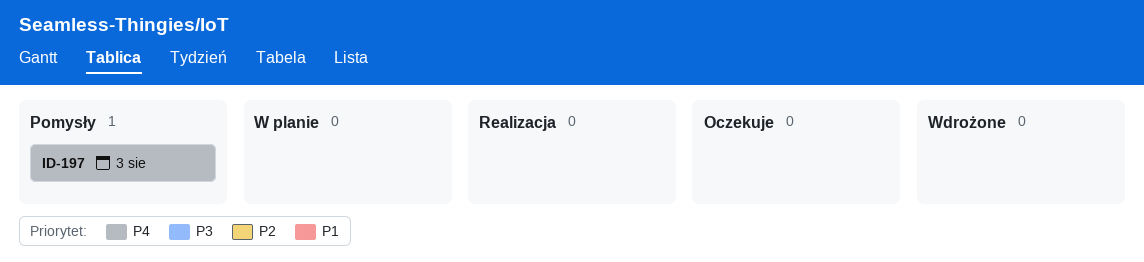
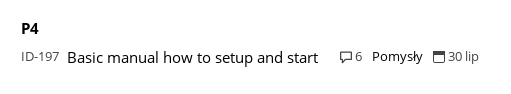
ID-197, due: Aug 3 -> Jul 30

